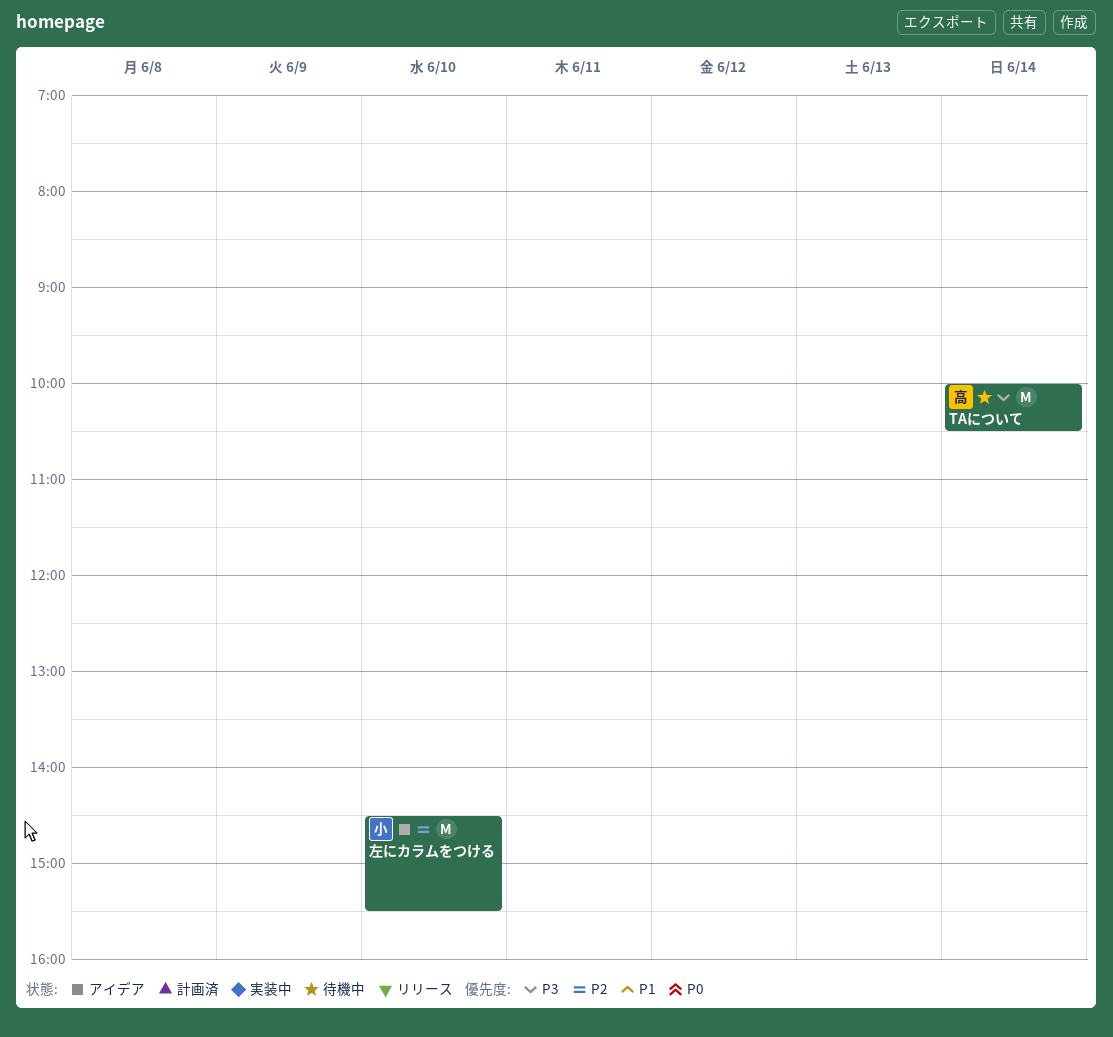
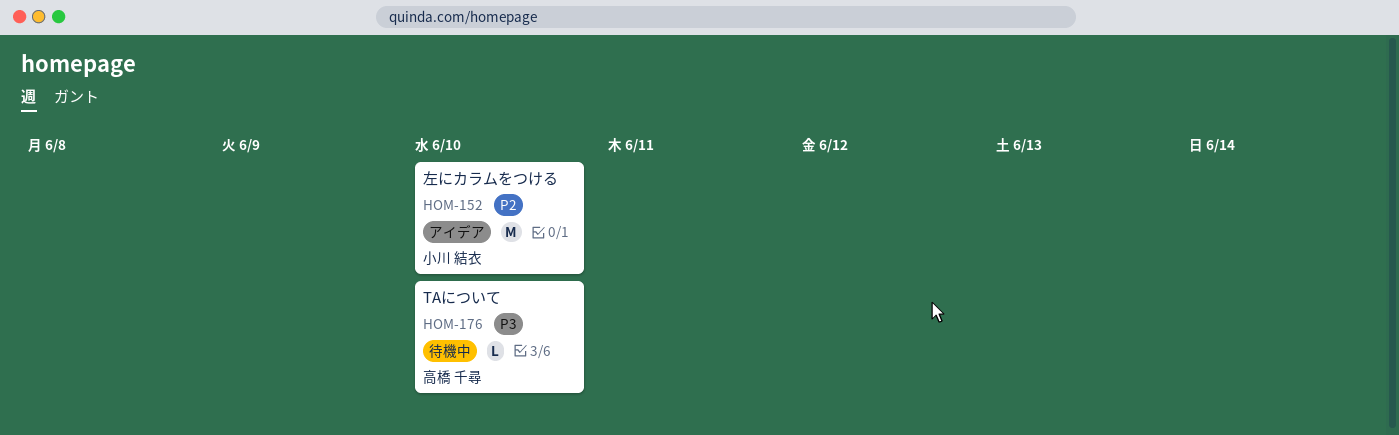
TAについて, estimate: M -> L
TAについて, day: Jun 14 -> Jun 10

